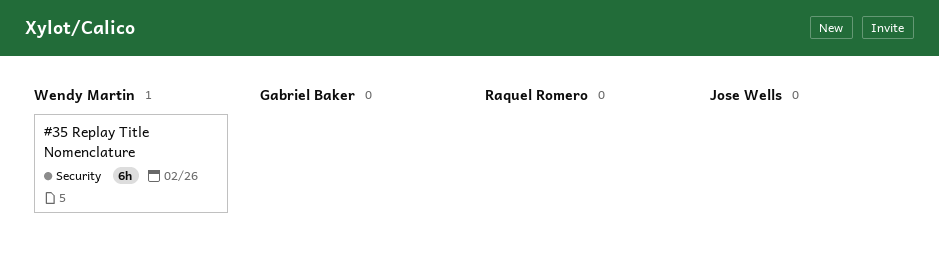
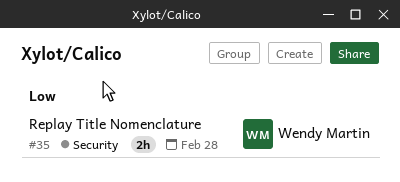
#35, estimate: 6h -> 2h
#35, due: Feb 26 -> Feb 28

